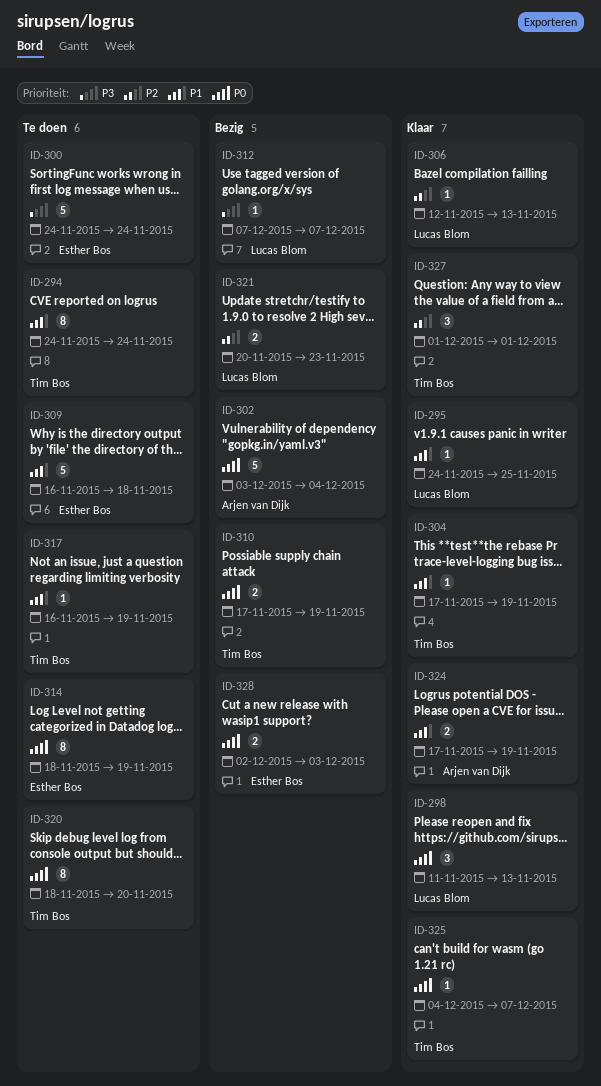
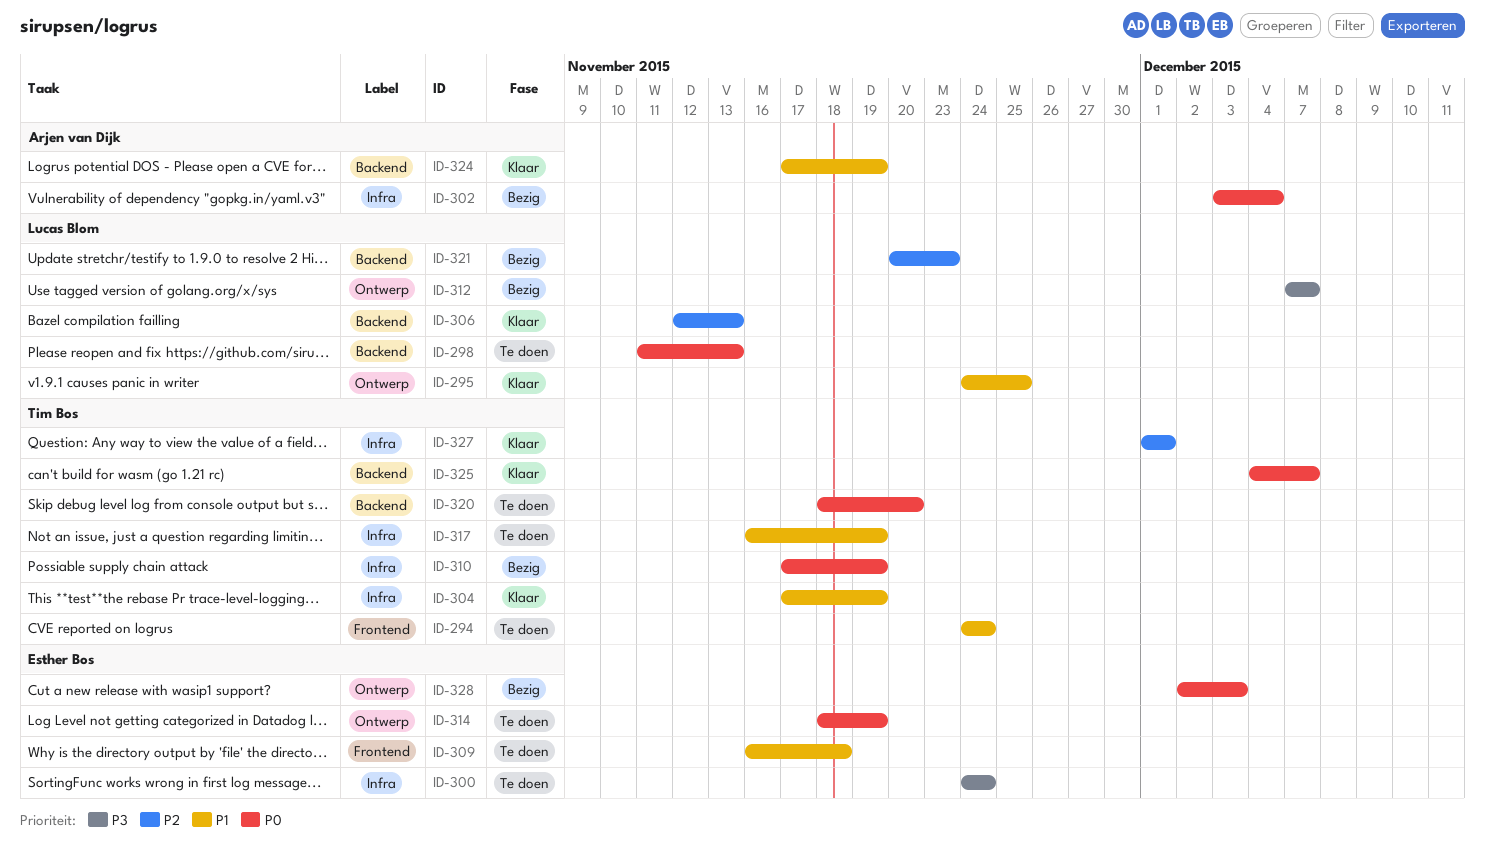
ID-298, status: Klaar -> Te doen

